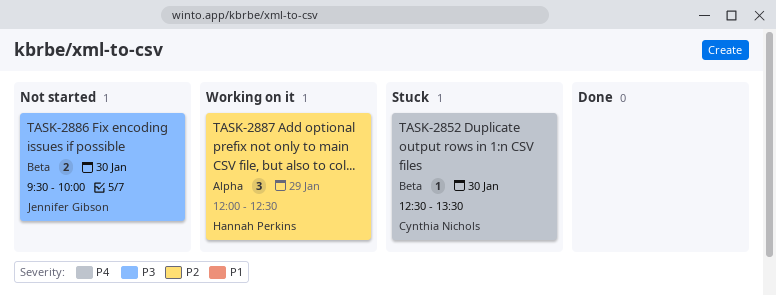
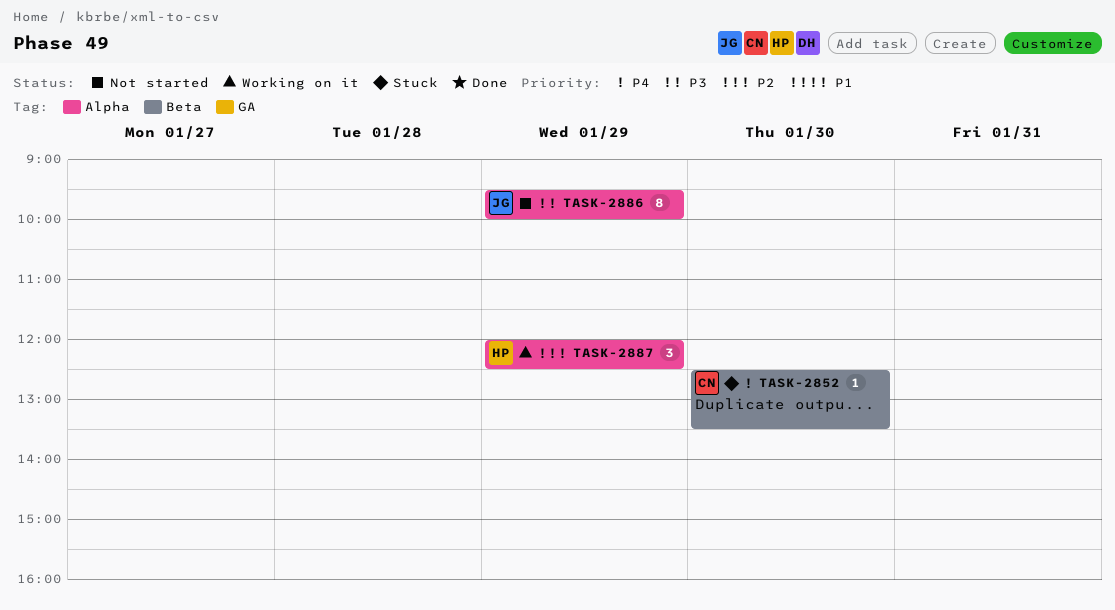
TASK-2886, label: Beta -> Alpha
TASK-2886, estimate: 2 -> 8
TASK-2886, day: Jan 30 -> Jan 29

